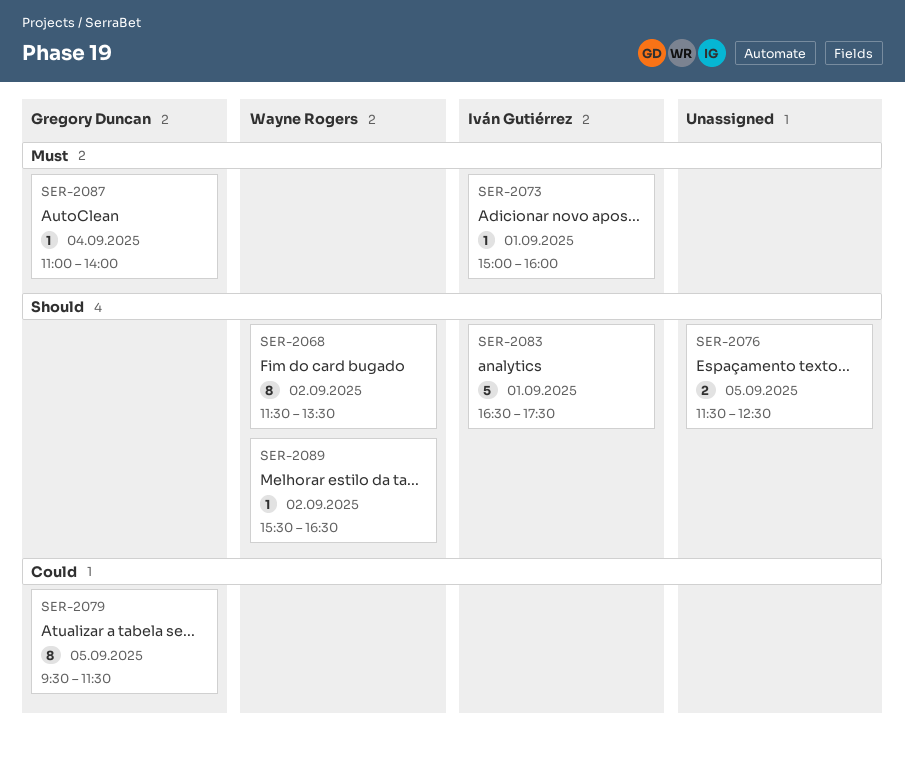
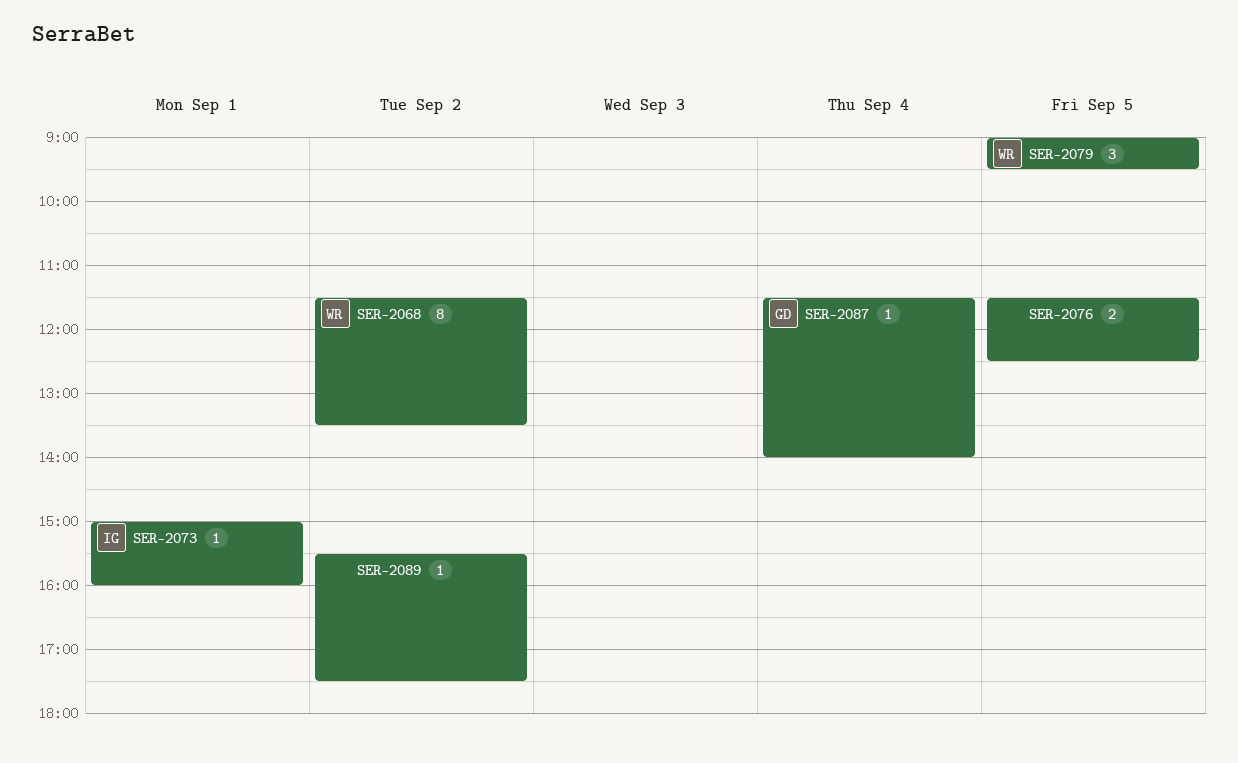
SER-2079, owner: Gregory Duncan -> Wayne Rogers
SER-2079, estimate: 8 -> 3
SER-2079, begins: 09:30 -> 09:00
SER-2079, ends: 11:30 -> 09:30
SER-2083: present -> none
SER-2087, begins: 11:00 -> 11:30
SER-2089, owner: Wayne Rogers -> none
SER-2089, ends: 16:30 -> 17:30

